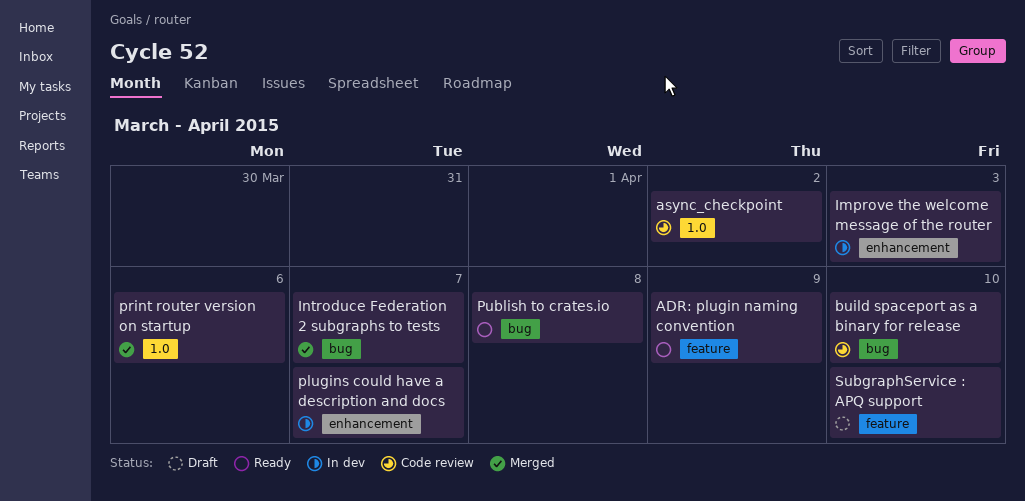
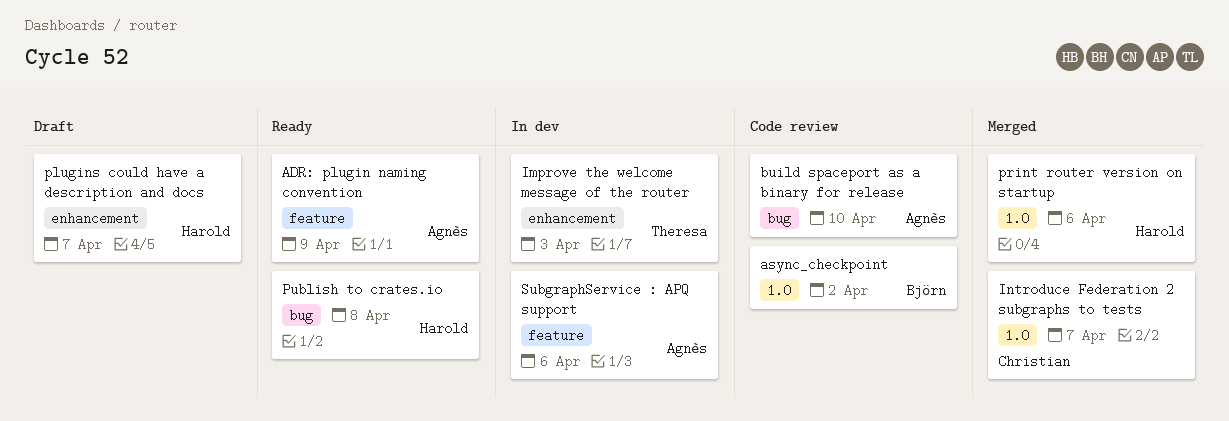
Introduce Federation 2 subgraphs to tests, label: bug -> 1.0
plugins could have a description and docs, status: In dev -> Draft
SubgraphService : APQ support, status: Draft -> In dev
SubgraphService : APQ support, due: Apr 10 -> Apr 6

